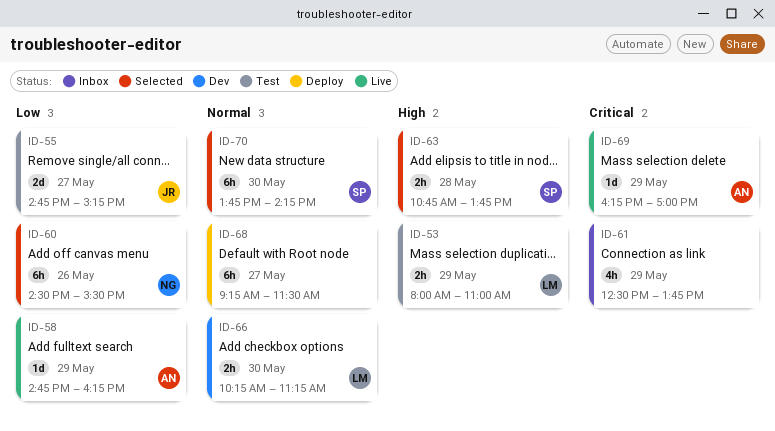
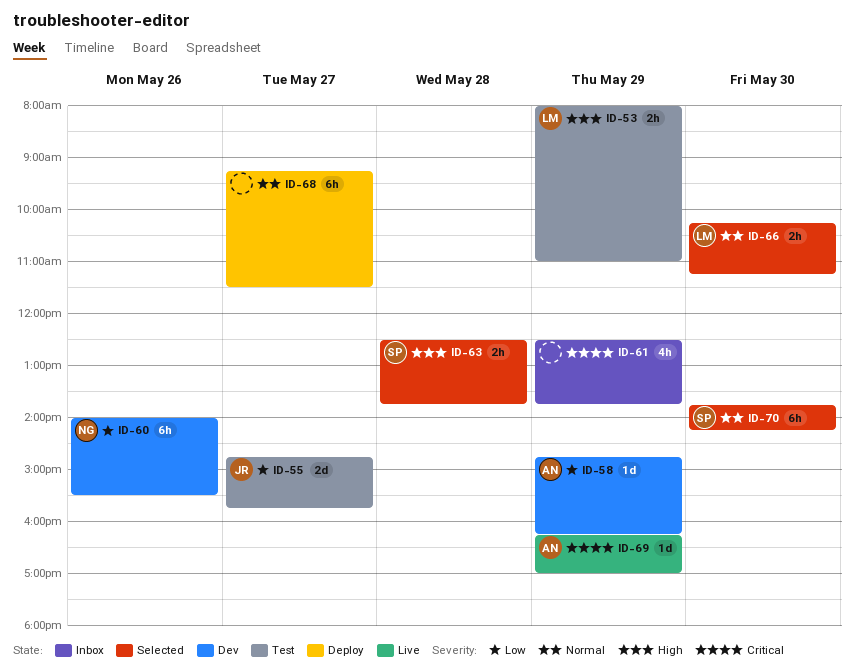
ID-55, ends: 15:15 -> 15:45
ID-58, status: Live -> Dev
ID-60, status: Selected -> Dev
ID-60, begins: 14:30 -> 14:00
ID-63, begins: 10:45 -> 12:30
ID-66, status: Dev -> Selected

